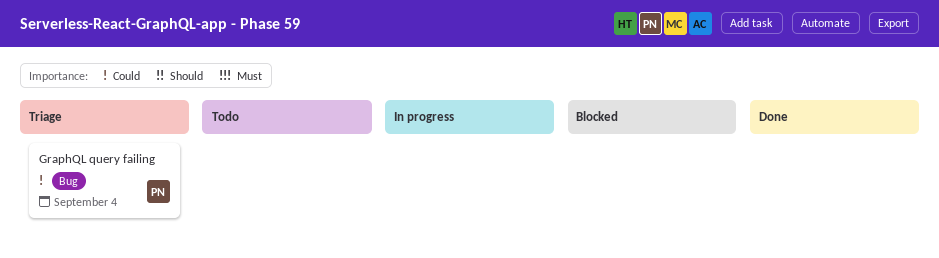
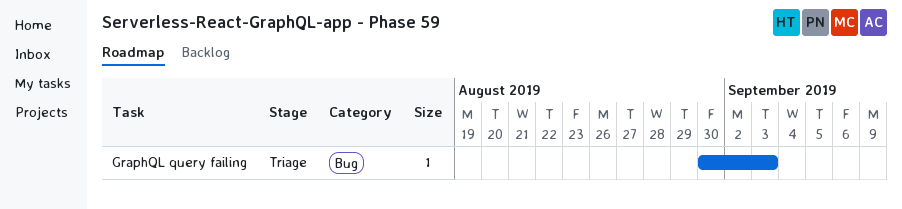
GraphQL query failing, due: Sep 4 -> Sep 3

